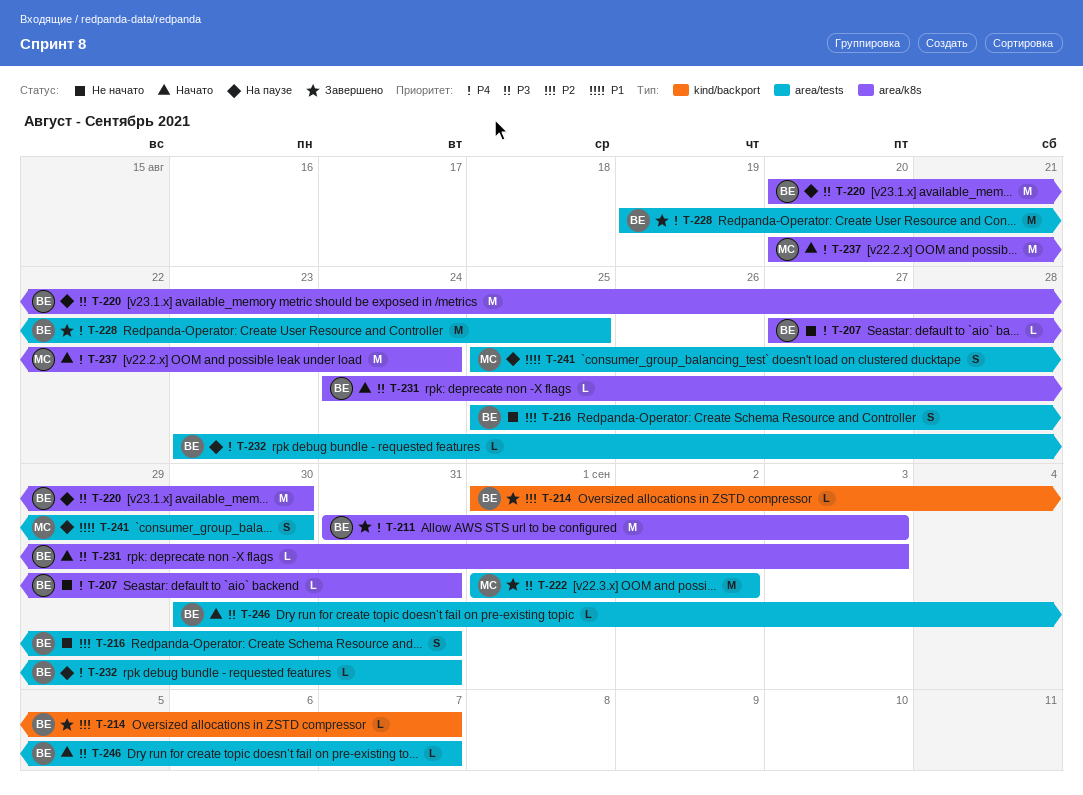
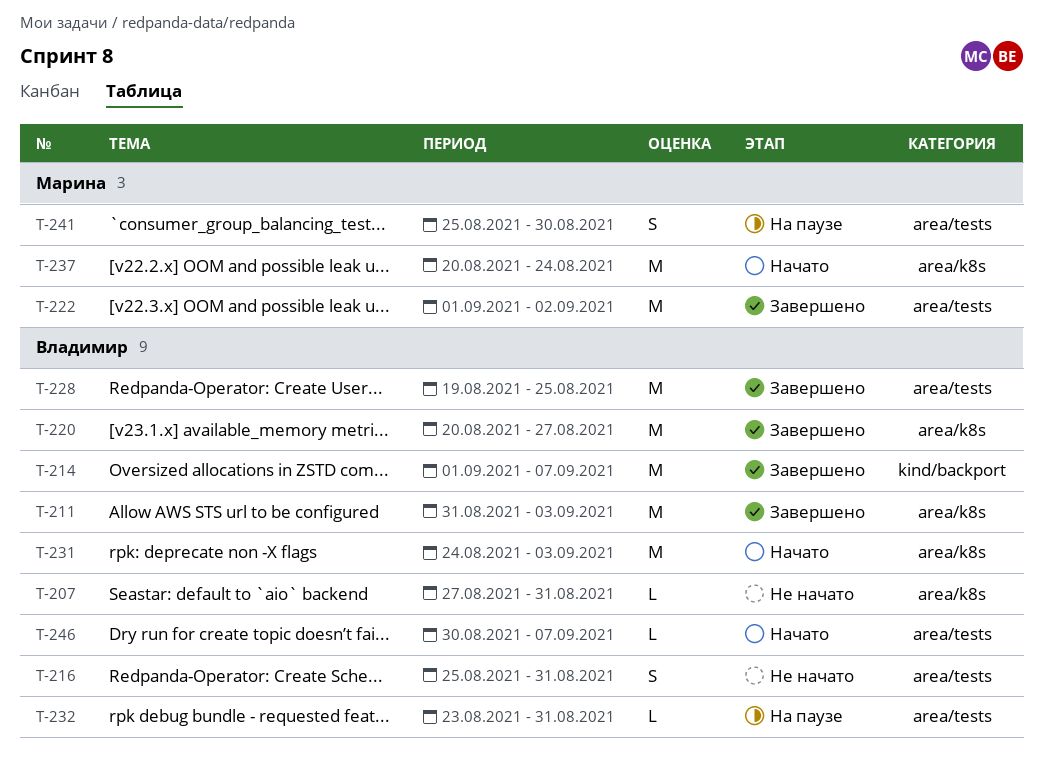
T-214, estimate: L -> M
T-220, status: На паузе -> Завершено
T-220, due: Aug 30 -> Aug 27
T-231, estimate: L -> M

